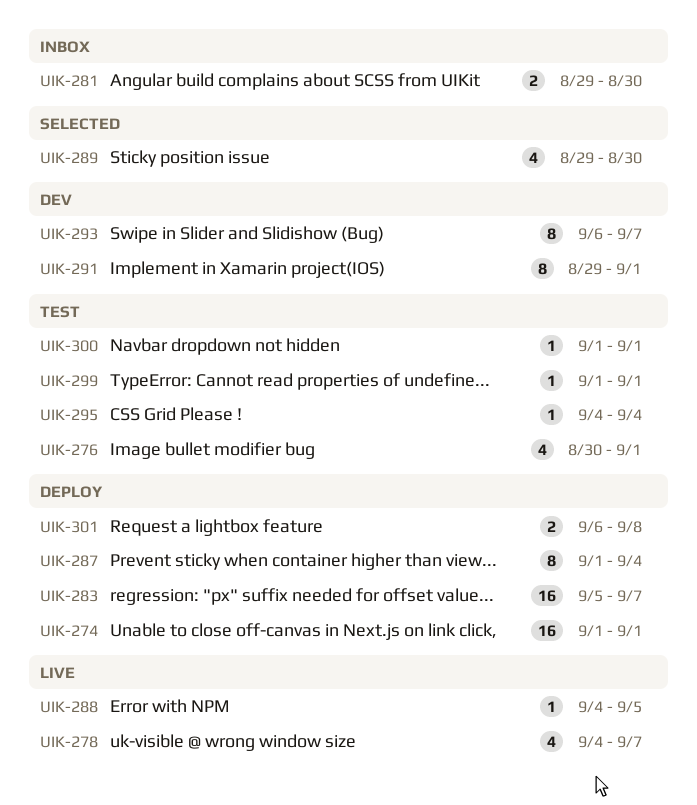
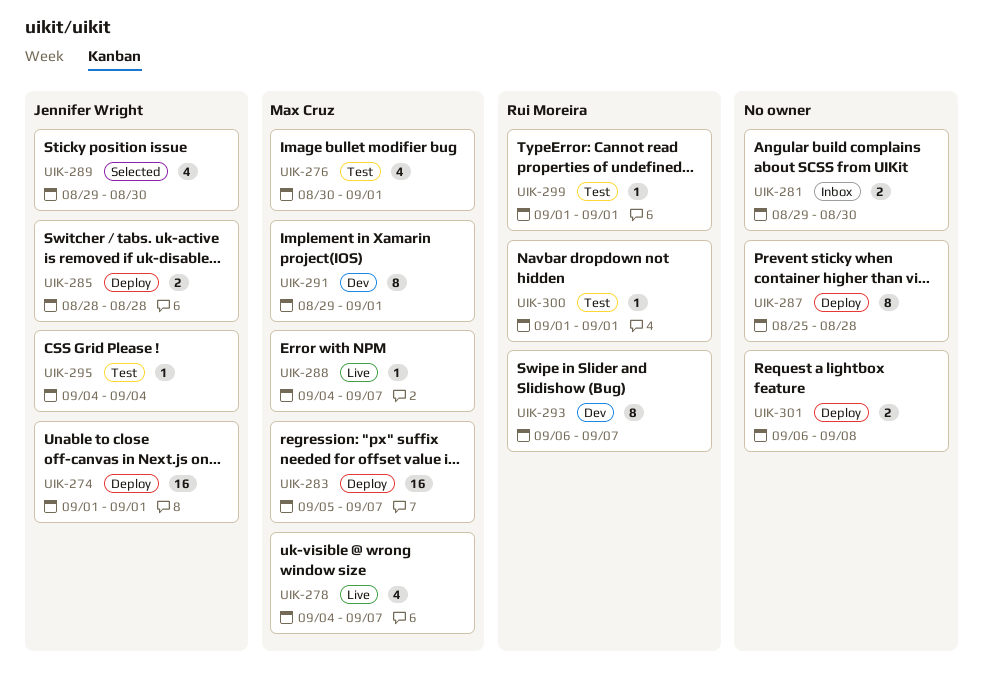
UIK-285: none -> present
UIK-287, start: Sep 1 -> Aug 25
UIK-287, due: Sep 4 -> Aug 28
UIK-288, due: Sep 5 -> Sep 7

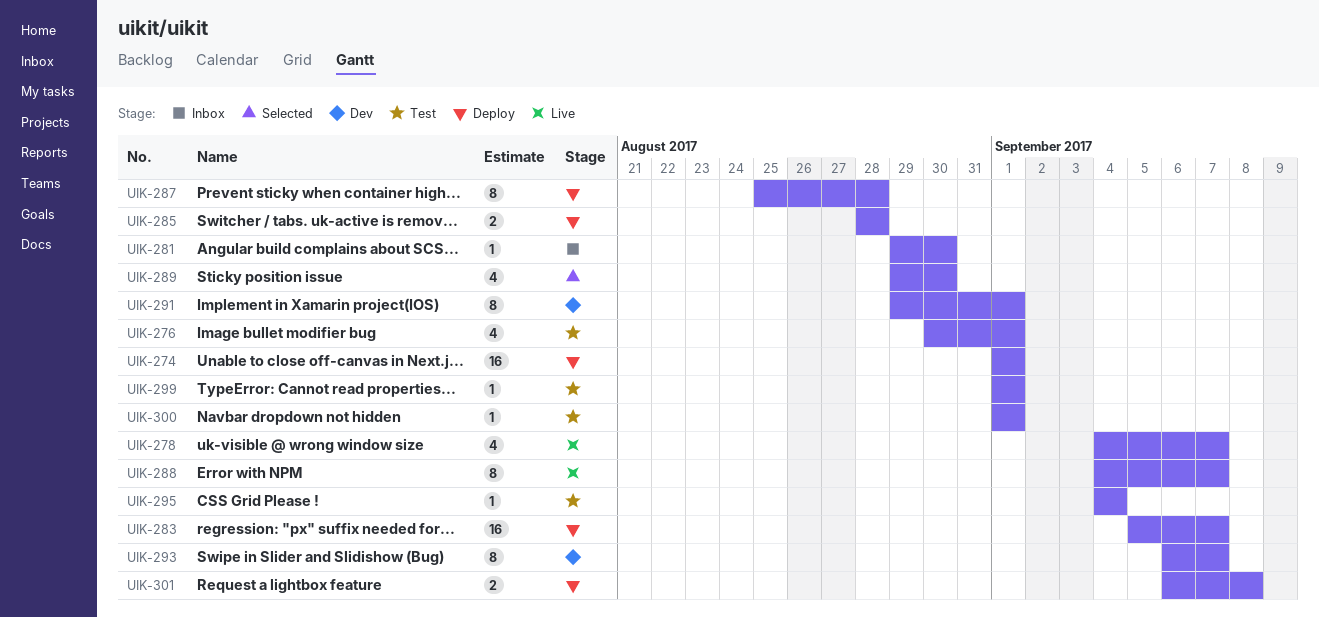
UIK-281, estimate: 2 -> 1
UIK-288, estimate: 1 -> 8

